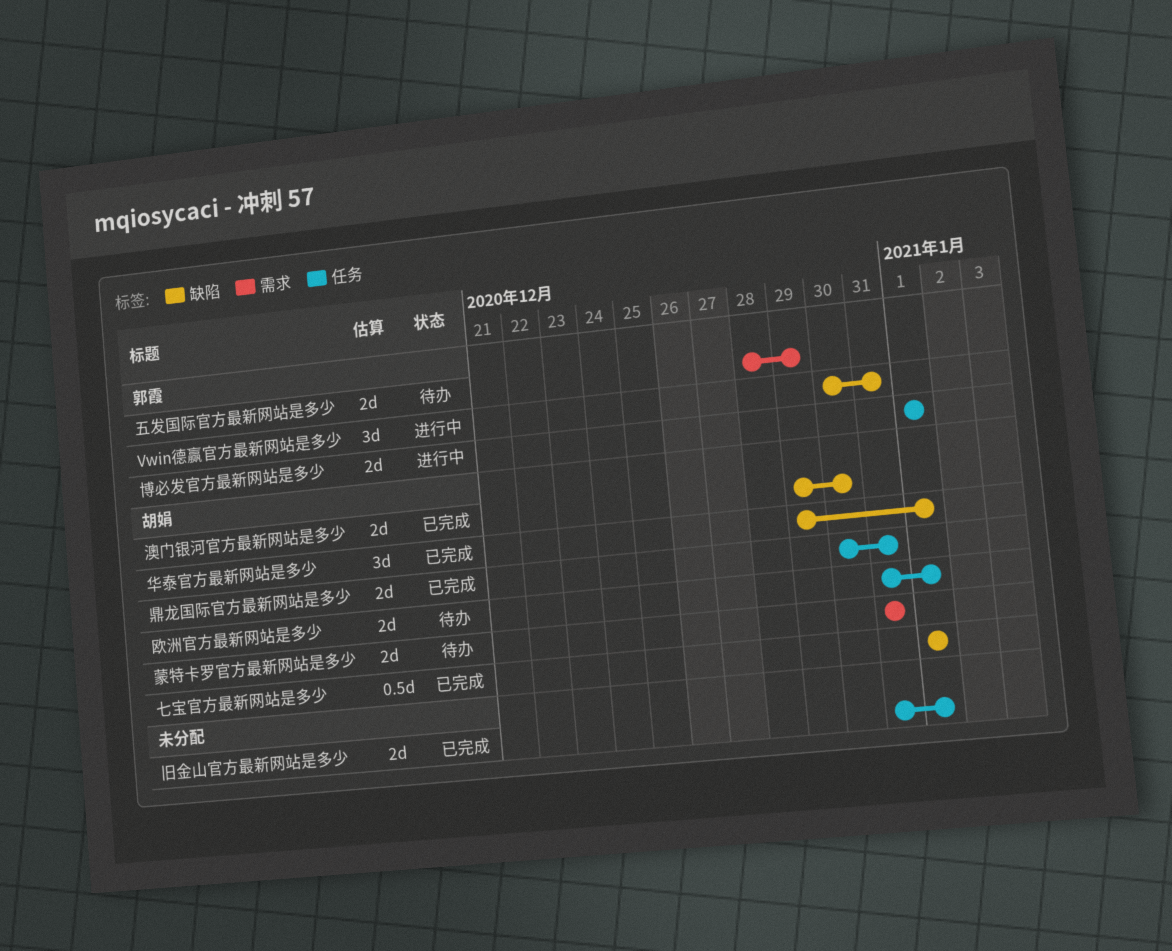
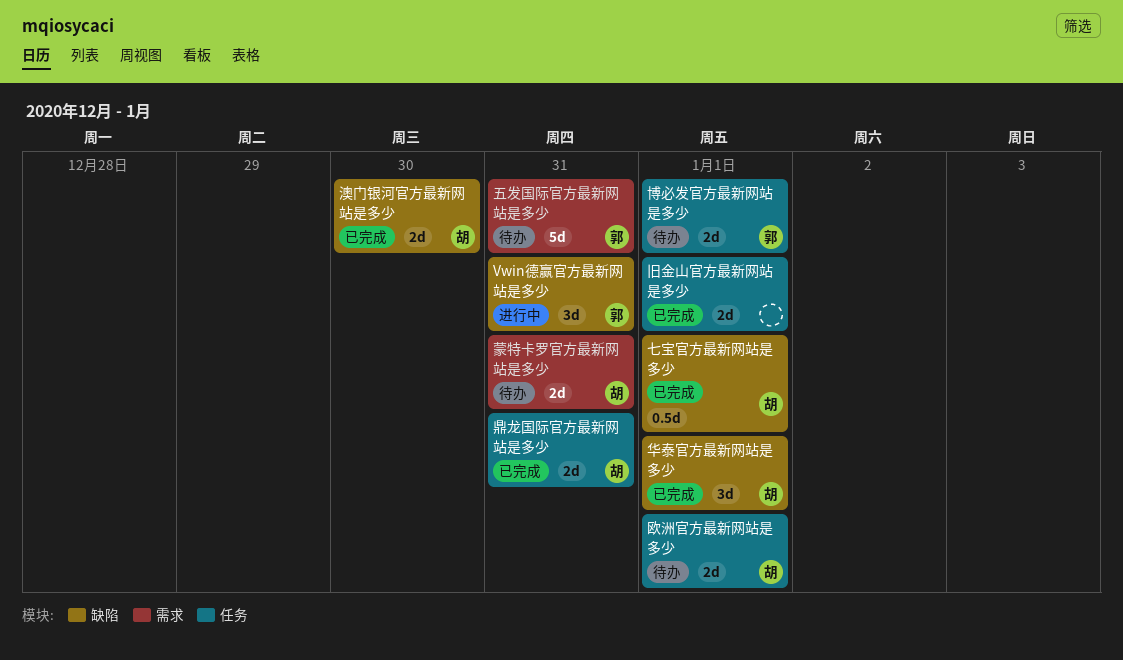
五发国际官方最新网站是多少, estimate: 2d -> 5d
五发国际官方最新网站是多少, due: Dec 29 -> Dec 31
博必发官方最新网站是多少, status: 进行中 -> 待办

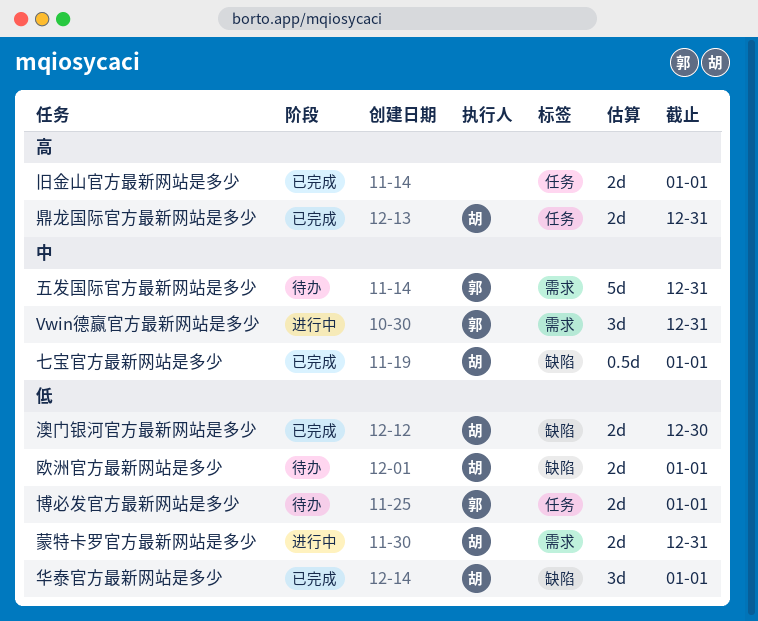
Vwin德赢官方最新网站是多少, label: 缺陷 -> 需求
欧洲官方最新网站是多少, label: 任务 -> 缺陷
蒙特卡罗官方最新网站是多少, status: 待办 -> 进行中

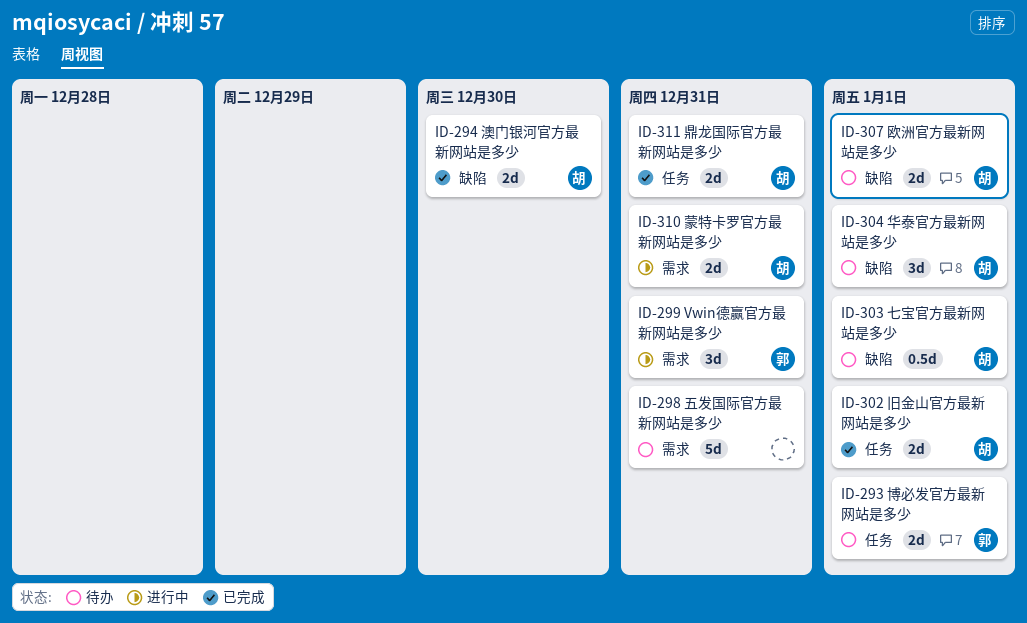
七宝官方最新网站是多少, status: 已完成 -> 待办
五发国际官方最新网站是多少, owner: 郭 -> none
华泰官方最新网站是多少, status: 已完成 -> 待办
旧金山官方最新网站是多少, owner: none -> 胡

